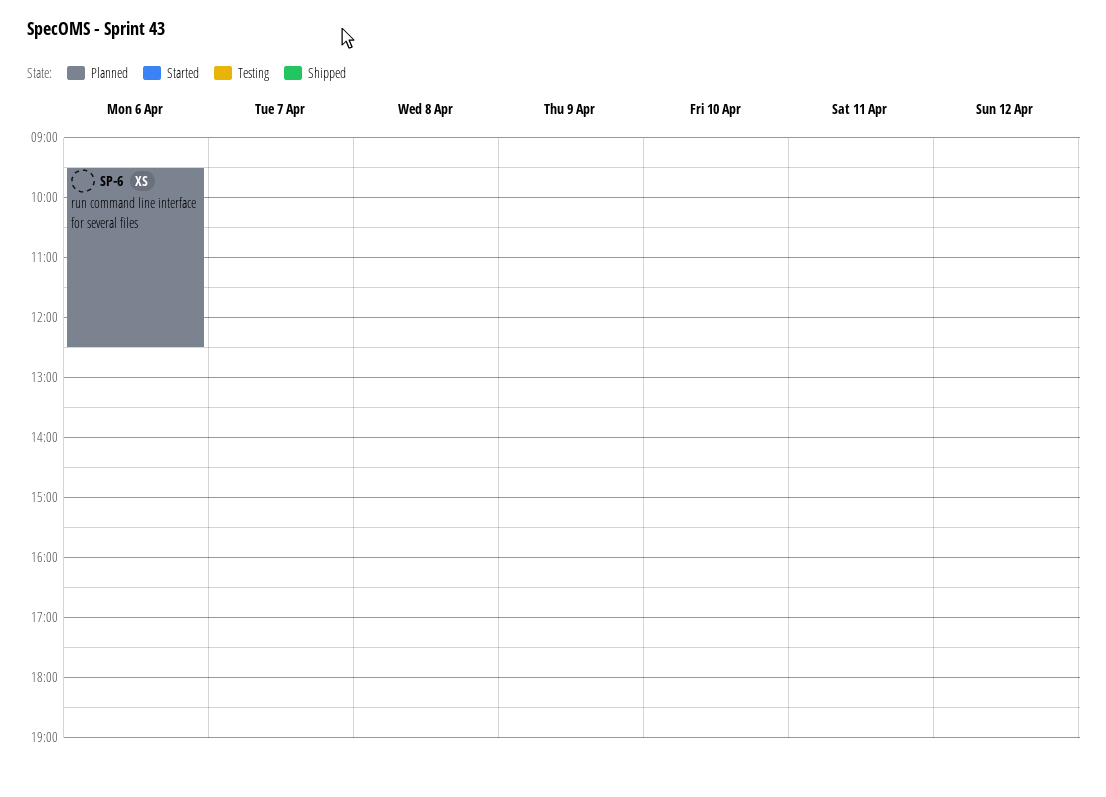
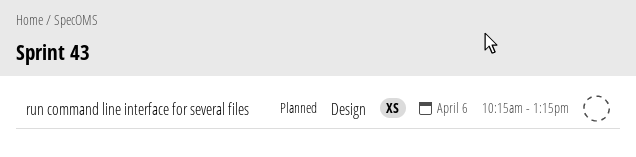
run command line interface for several files, begins: 09:30 -> 10:15
run command line interface for several files, ends: 12:30 -> 13:15

